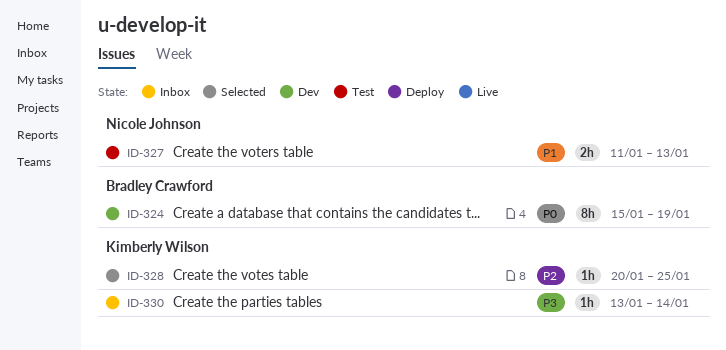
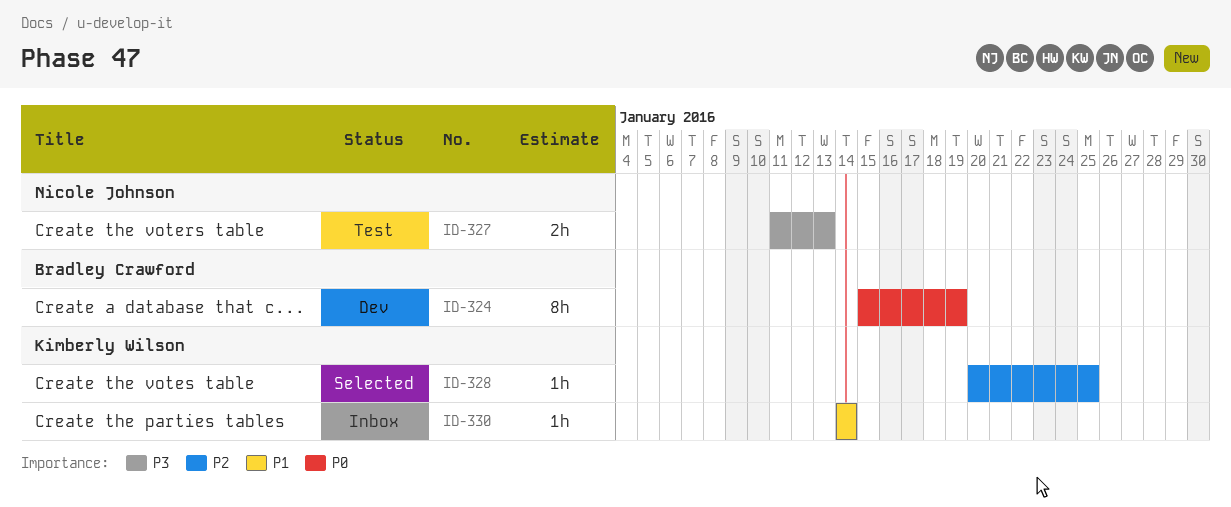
ID-327, priority: P1 -> P3
ID-330, priority: P3 -> P1
ID-330, start: Jan 13 -> Jan 14

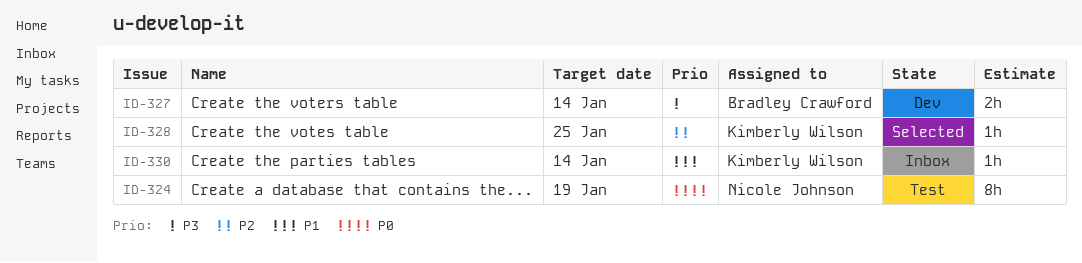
ID-324, status: Dev -> Test
ID-324, owner: Bradley Crawford -> Nicole Johnson
ID-327, status: Test -> Dev
ID-327, owner: Nicole Johnson -> Bradley Crawford
ID-327, due: Jan 13 -> Jan 14

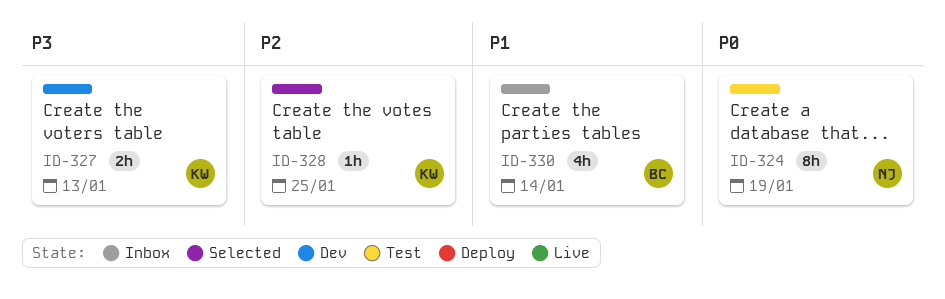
ID-327, owner: Bradley Crawford -> Kimberly Wilson
ID-327, due: Jan 14 -> Jan 13
ID-330, owner: Kimberly Wilson -> Bradley Crawford
ID-330, estimate: 1h -> 4h

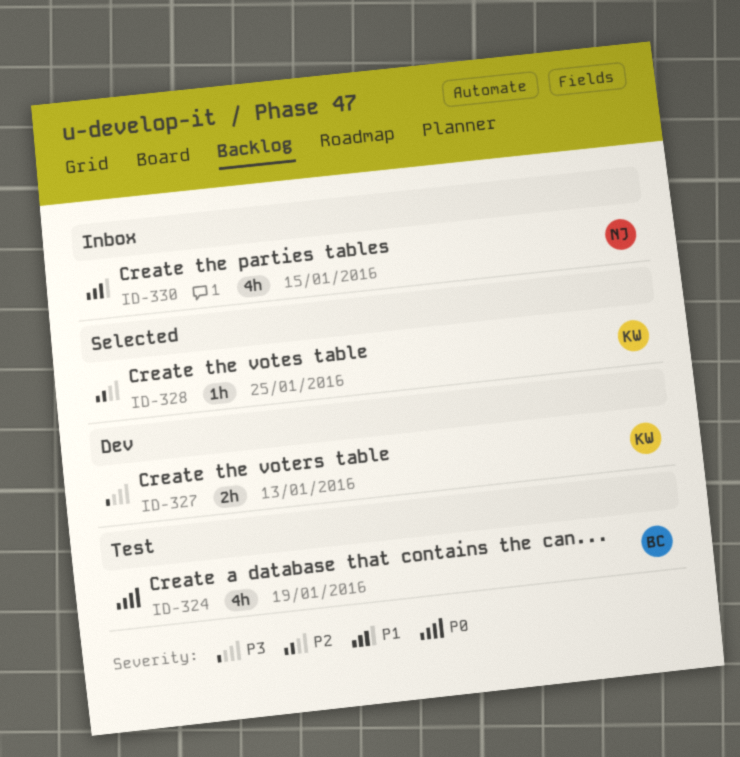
ID-324, owner: NJ -> BC
ID-324, estimate: 8h -> 4h
ID-330, owner: BC -> NJ
ID-330, due: Jan 14 -> Jan 15

